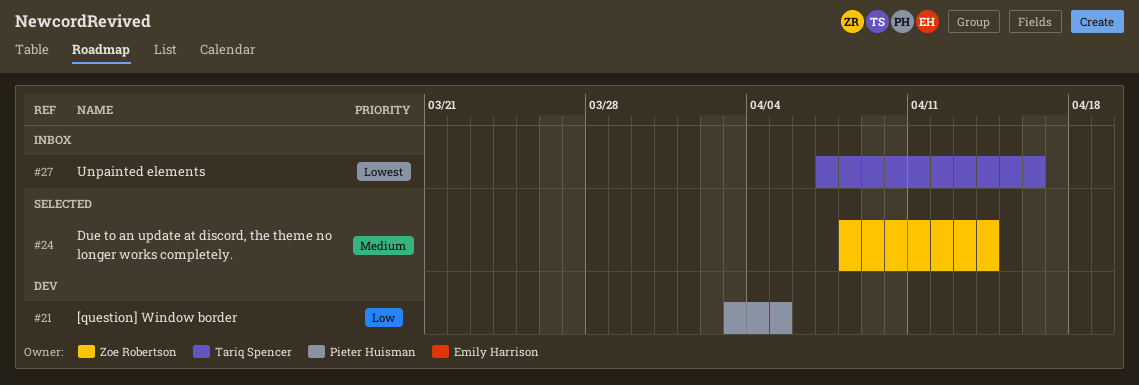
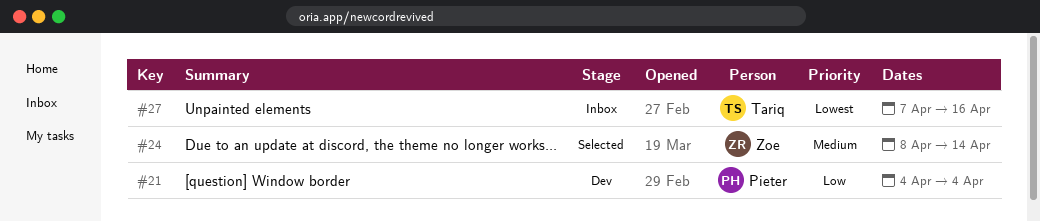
#21, start: Apr 3 -> Apr 4
#21, due: Apr 5 -> Apr 4

